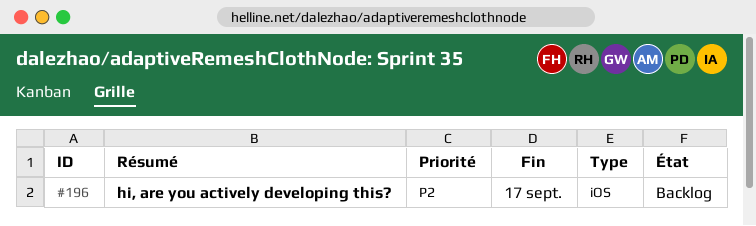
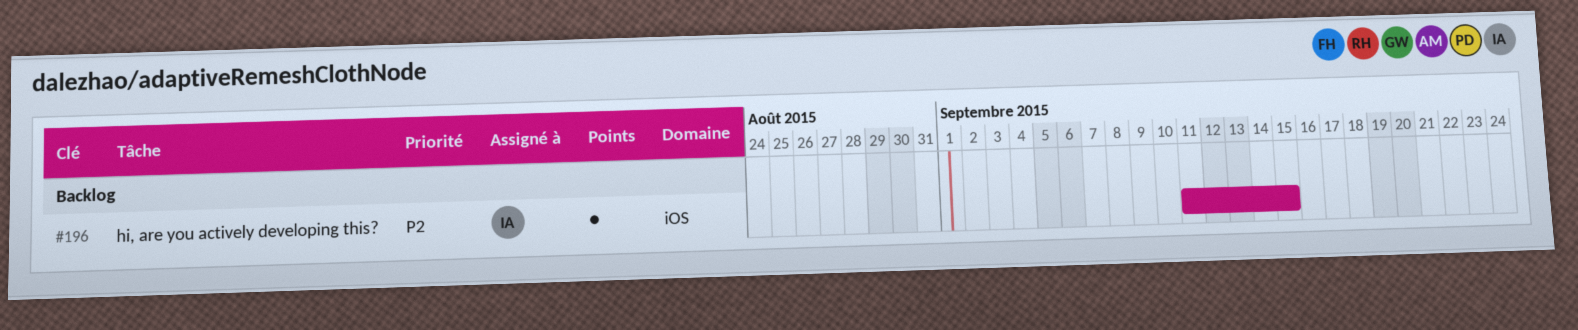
#196, due: Sep 17 -> Sep 15

